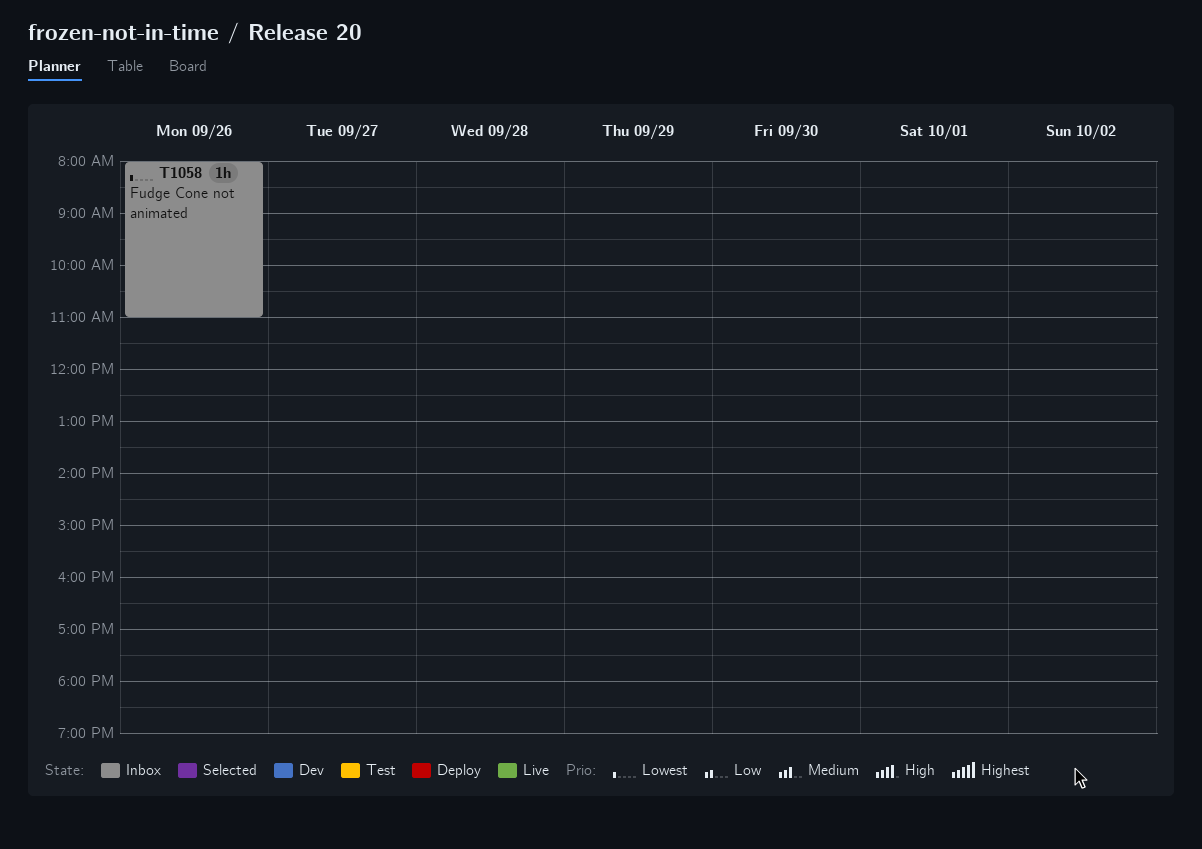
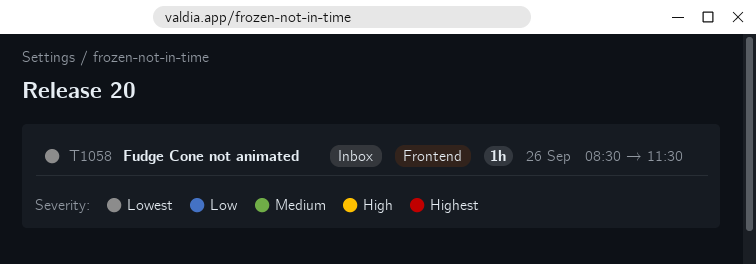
T1058, begins: 08:00 -> 08:30
T1058, ends: 11:00 -> 11:30

